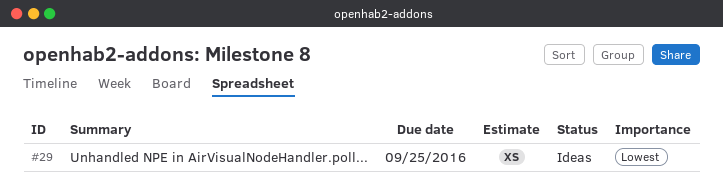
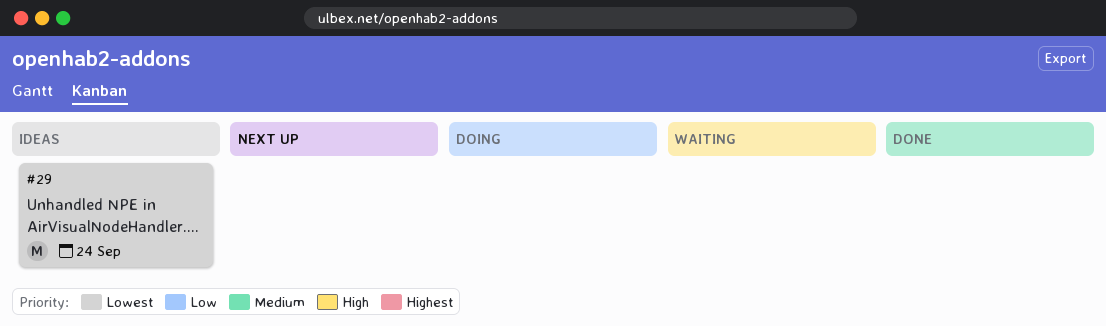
#29, estimate: XS -> M
#29, due: Sep 25 -> Sep 24

